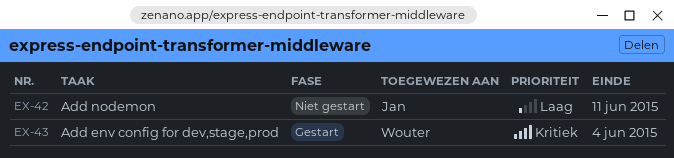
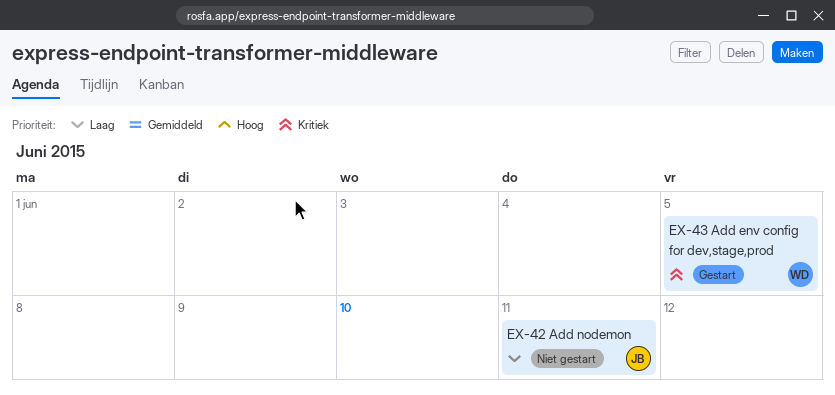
EX-43, due: Jun 4 -> Jun 5

